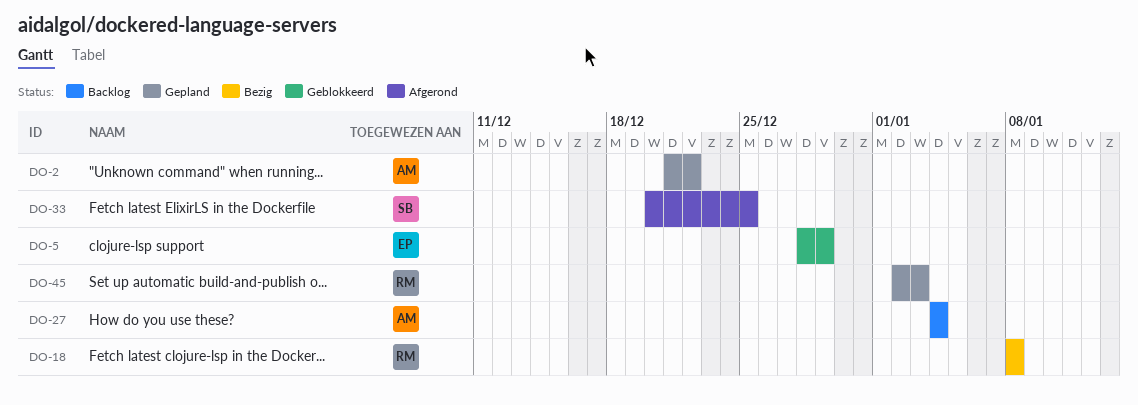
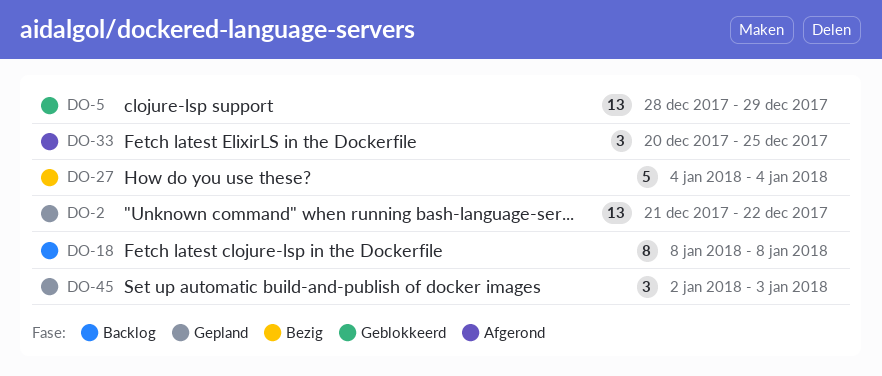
DO-18, status: Bezig -> Backlog
DO-27, status: Backlog -> Bezig

